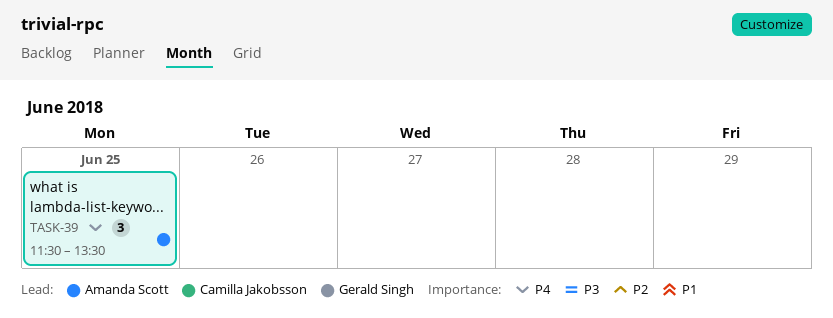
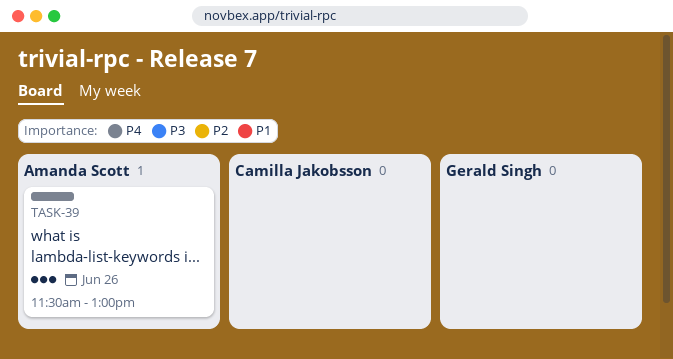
TASK-39, day: Jun 25 -> Jun 26
TASK-39, ends: 13:30 -> 13:00

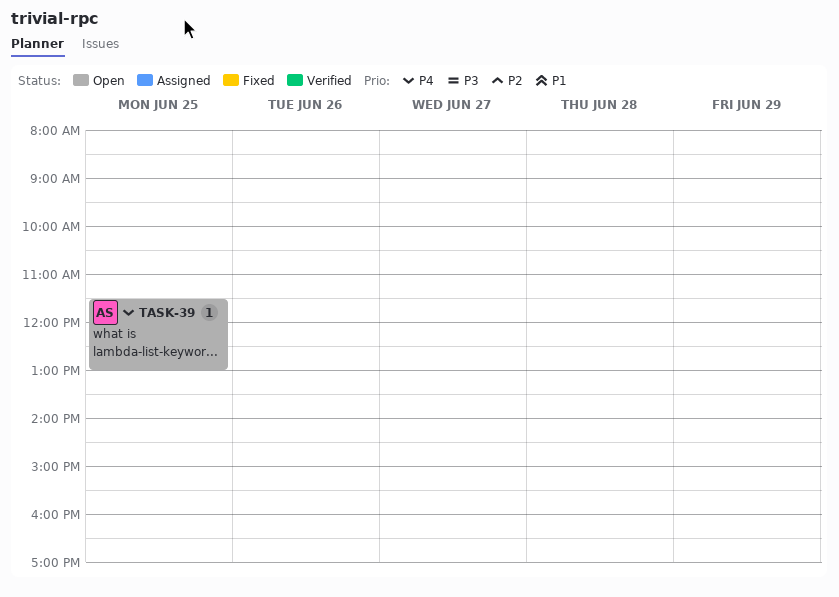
TASK-39, estimate: 3 -> 1
TASK-39, day: Jun 26 -> Jun 25

